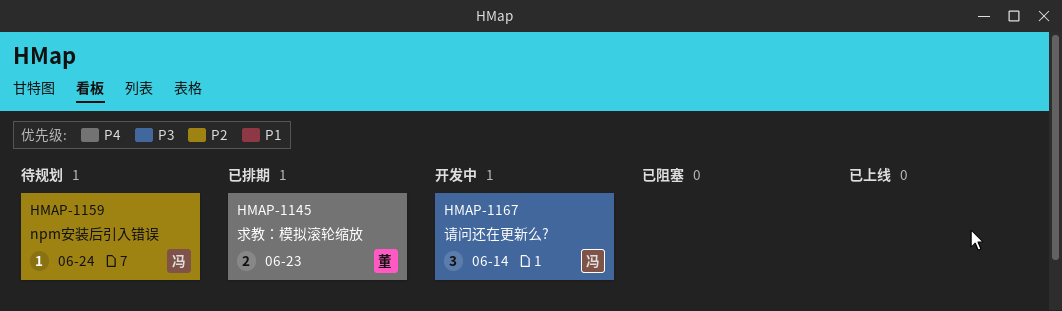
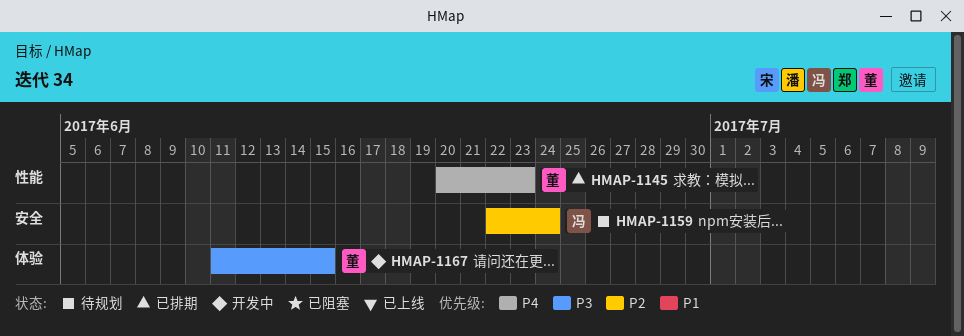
HMAP-1167, owner: 冯 -> 董
HMAP-1167, due: Jun 14 -> Jun 15

